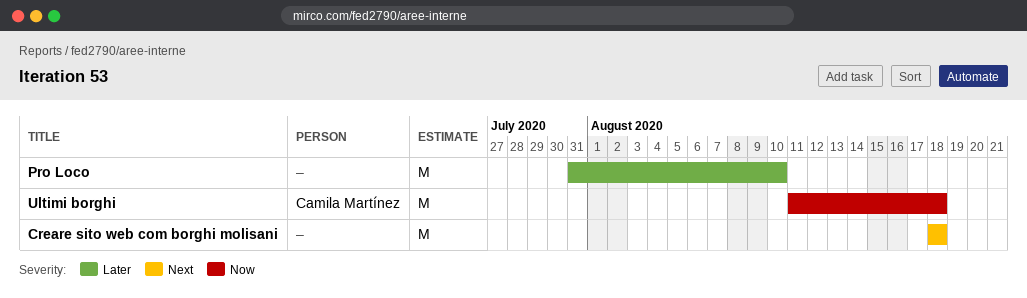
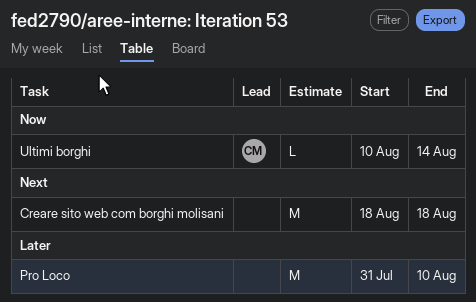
Ultimi borghi, estimate: M -> L
Ultimi borghi, start: Aug 11 -> Aug 10
Ultimi borghi, due: Aug 18 -> Aug 14

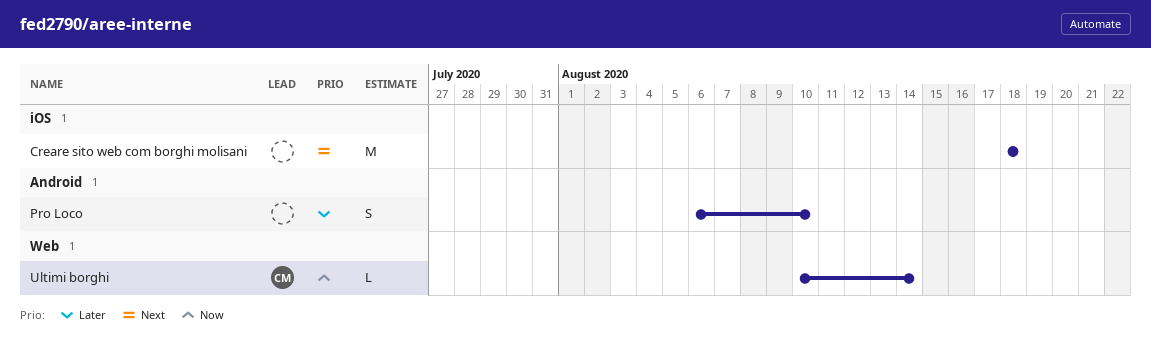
Pro Loco, estimate: M -> S
Pro Loco, start: Jul 31 -> Aug 6

